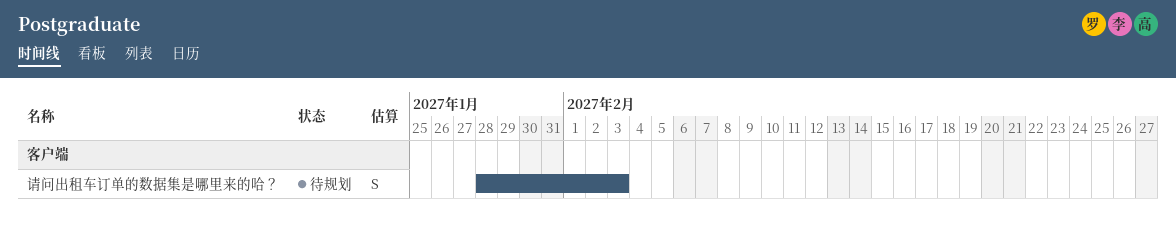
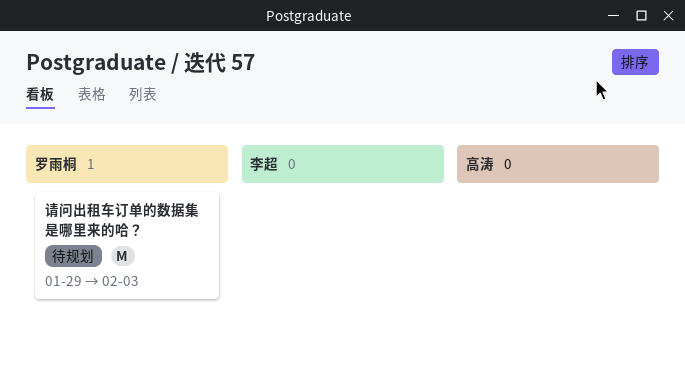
请问出租车订单的数据集是哪里来的哈？, estimate: S -> M
请问出租车订单的数据集是哪里来的哈？, start: Jan 28 -> Jan 29

